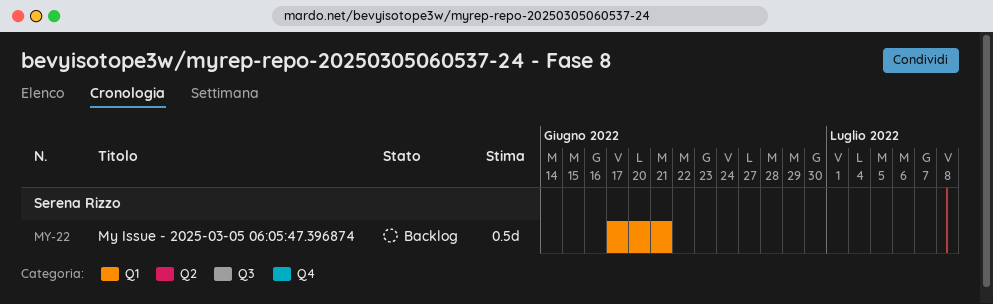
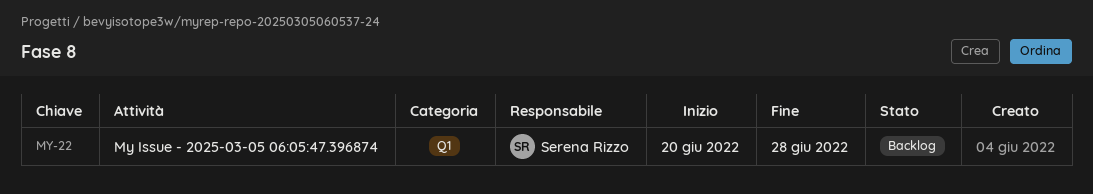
MY-22, start: Jun 17 -> Jun 20
MY-22, due: Jun 21 -> Jun 28

